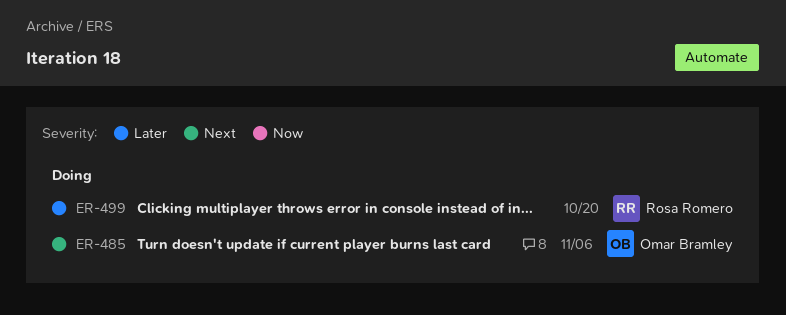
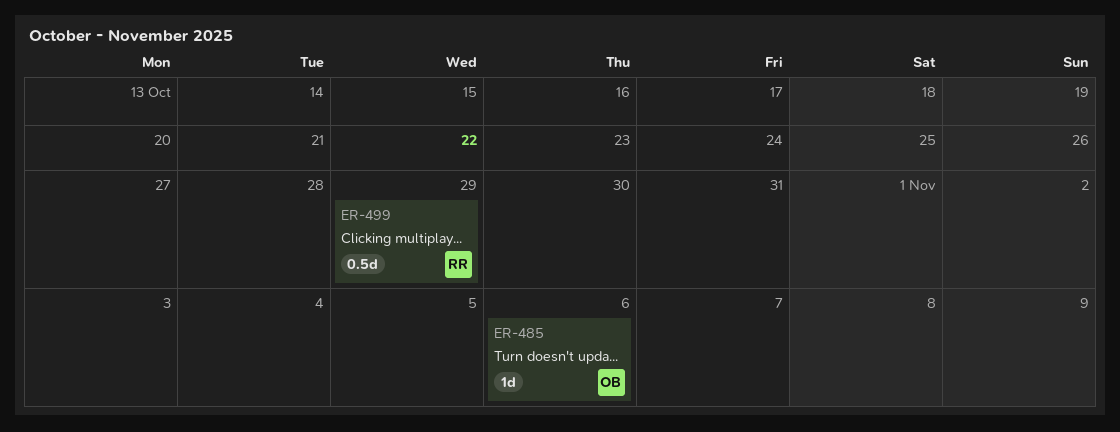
ER-499, due: Oct 20 -> Oct 29

